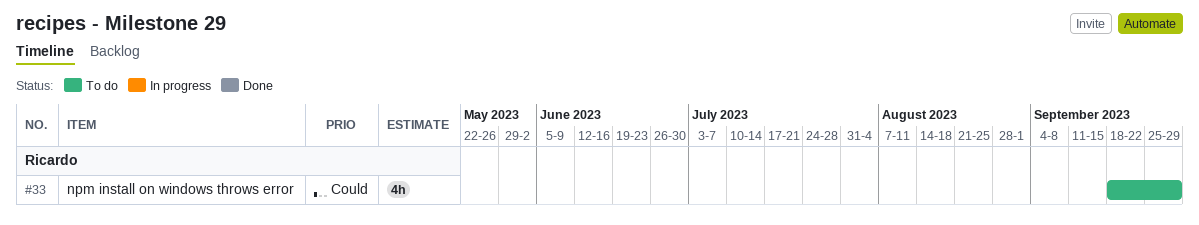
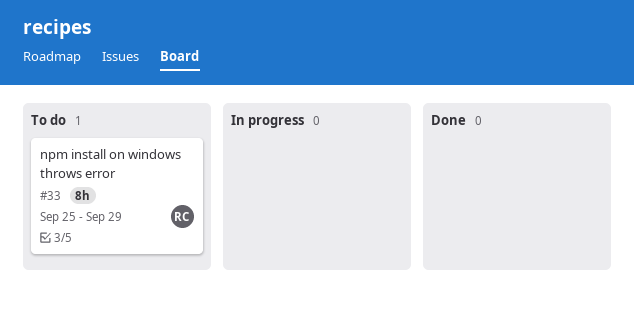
#33, estimate: 4h -> 8h
#33, start: Sep 18 -> Sep 25

